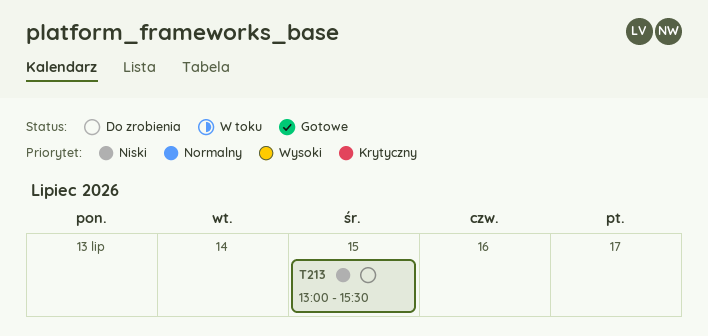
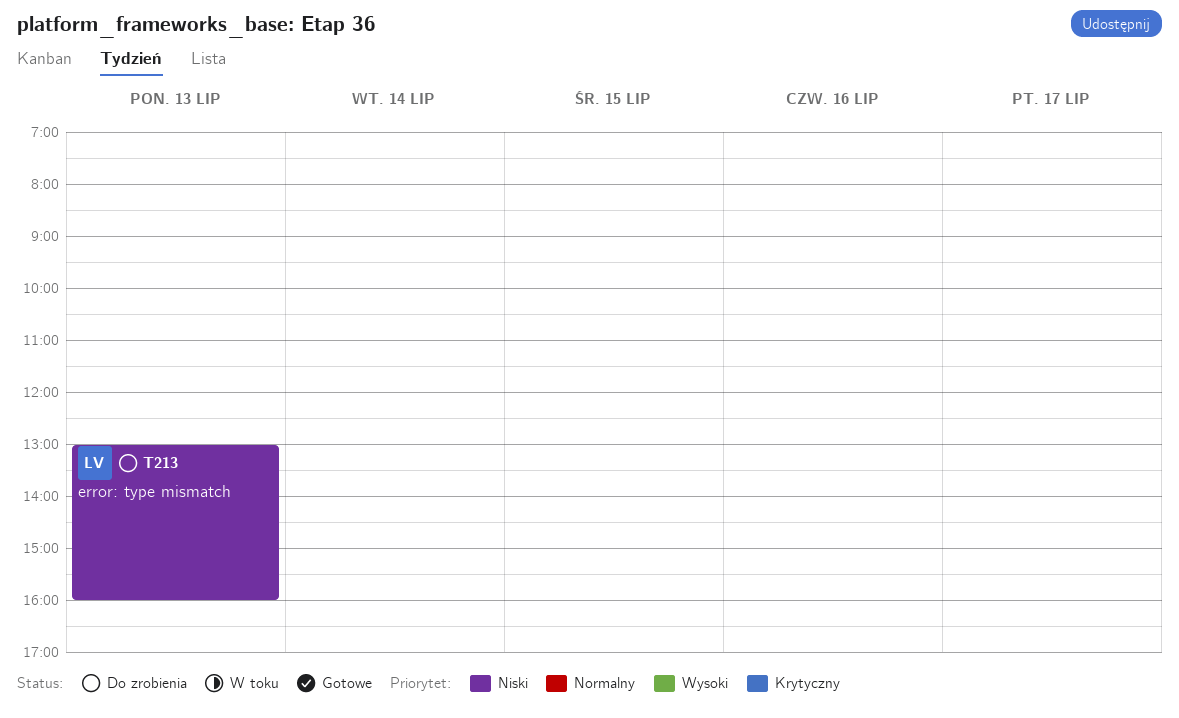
T213, day: Jul 15 -> Jul 13
T213, ends: 15:30 -> 16:00

